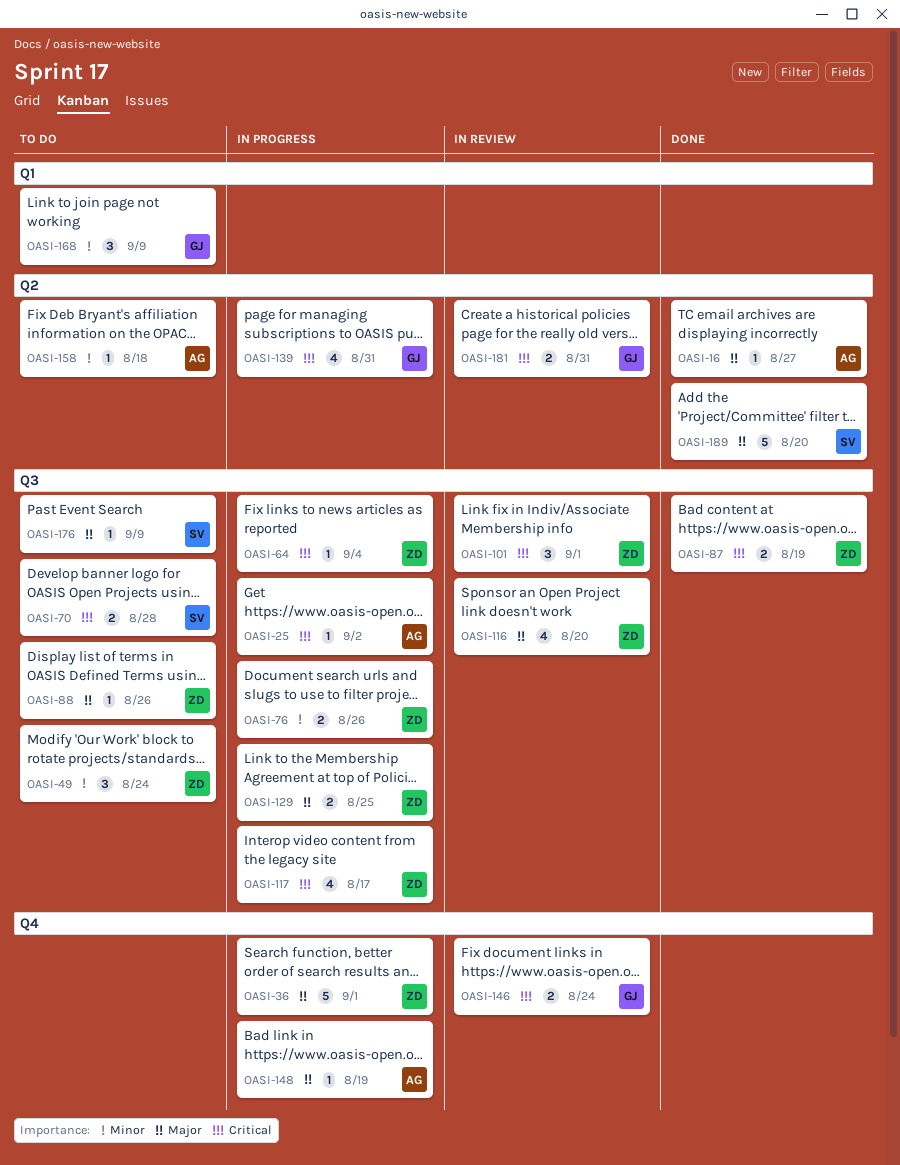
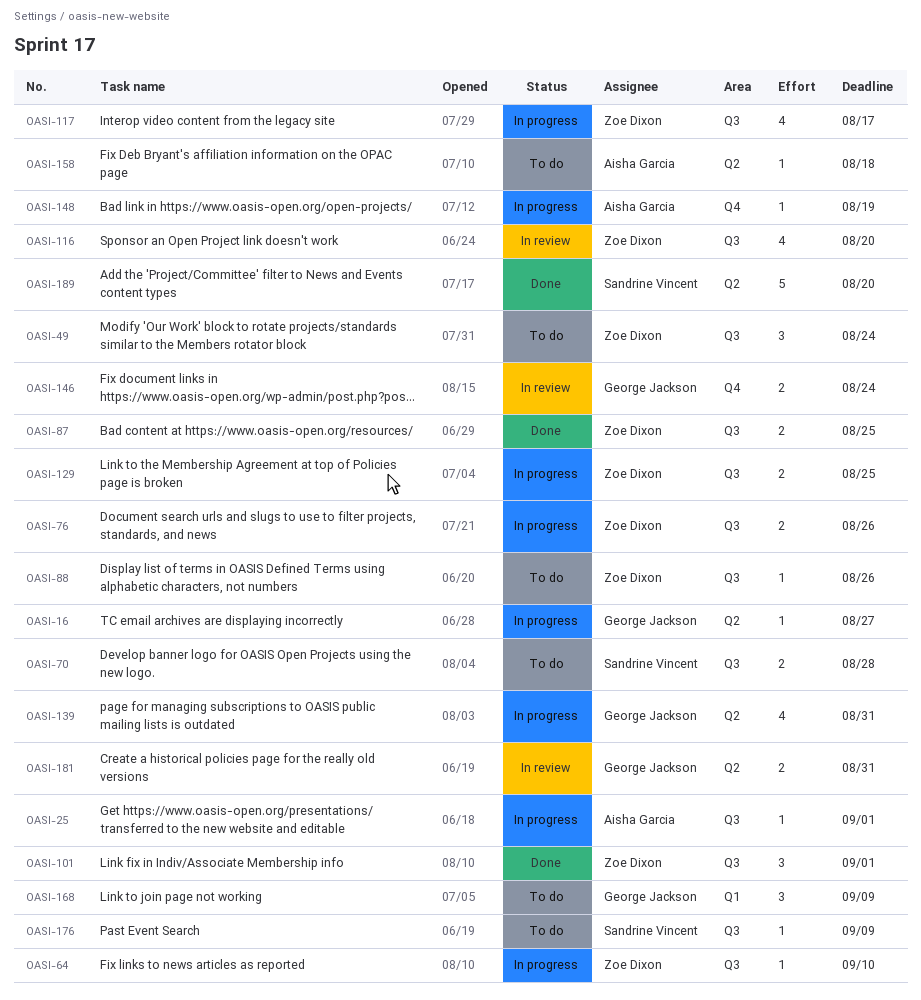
OASI-16, status: Done -> In progress
OASI-16, owner: Aisha Garcia -> George Jackson
OASI-25, due: Sep 2 -> Sep 1
OASI-36: present -> none
OASI-64, due: Sep 4 -> Sep 10
OASI-87, due: Aug 19 -> Aug 25
OASI-101, status: In review -> Done

